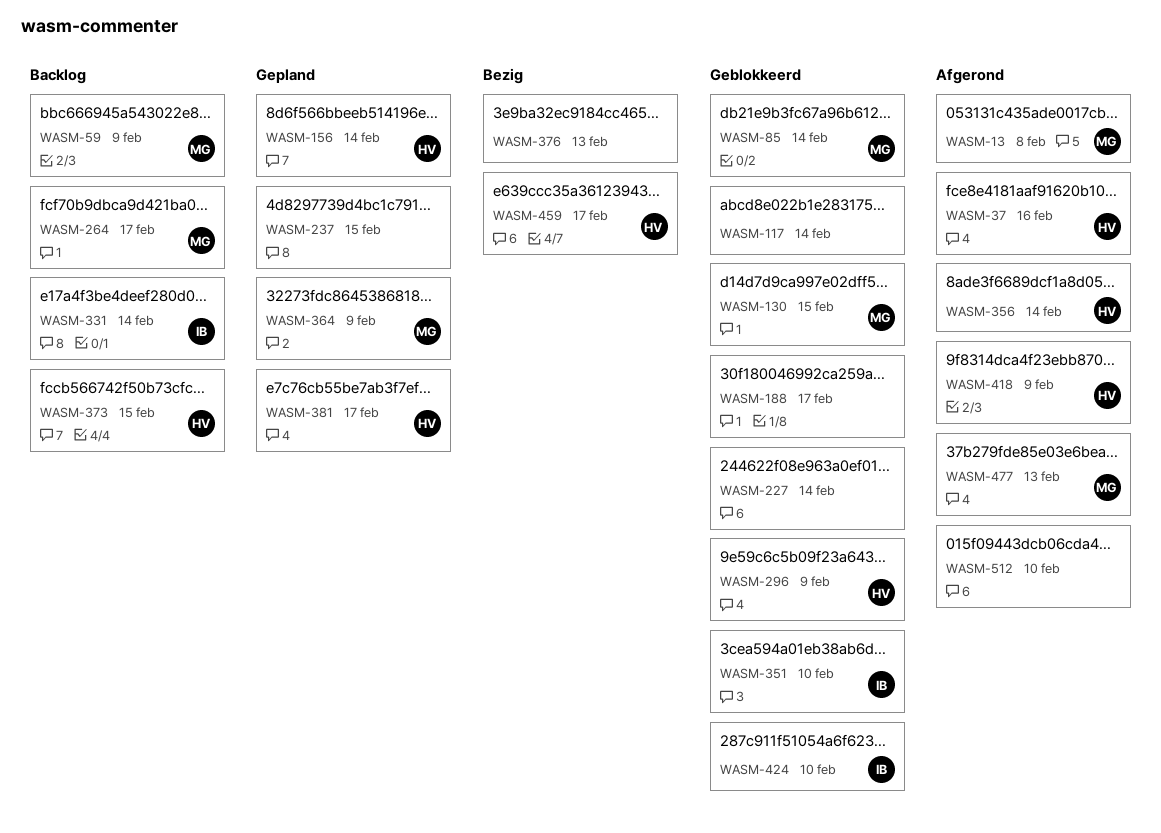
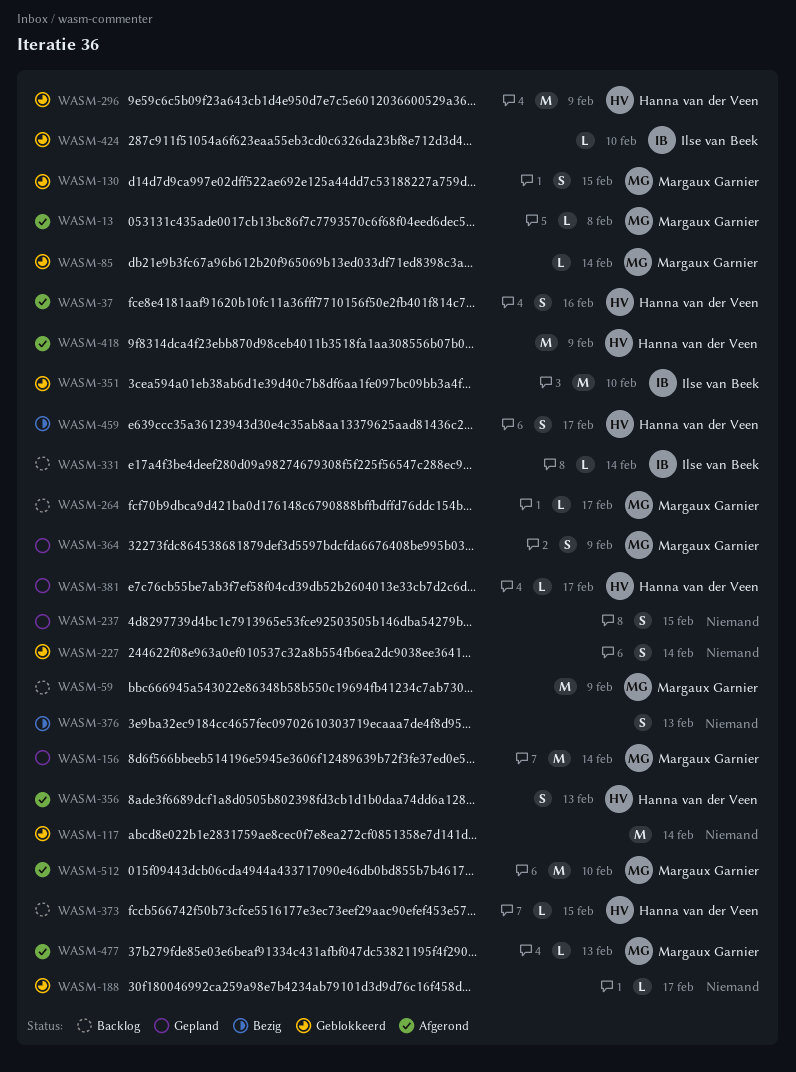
WASM-156, owner: Hanna van der Veen -> Margaux Garnier
WASM-356, due: Feb 14 -> Feb 13
WASM-512, owner: none -> Margaux Garnier

